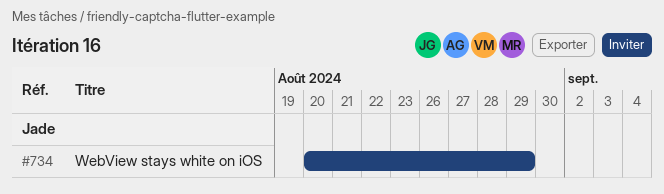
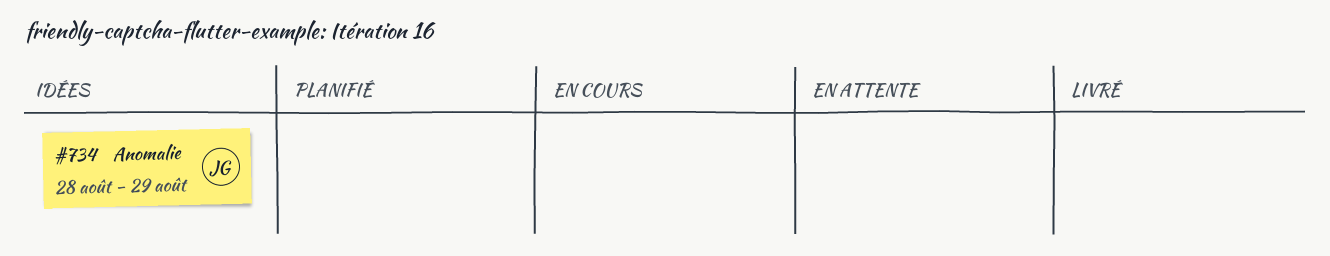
#734, start: Aug 20 -> Aug 28

